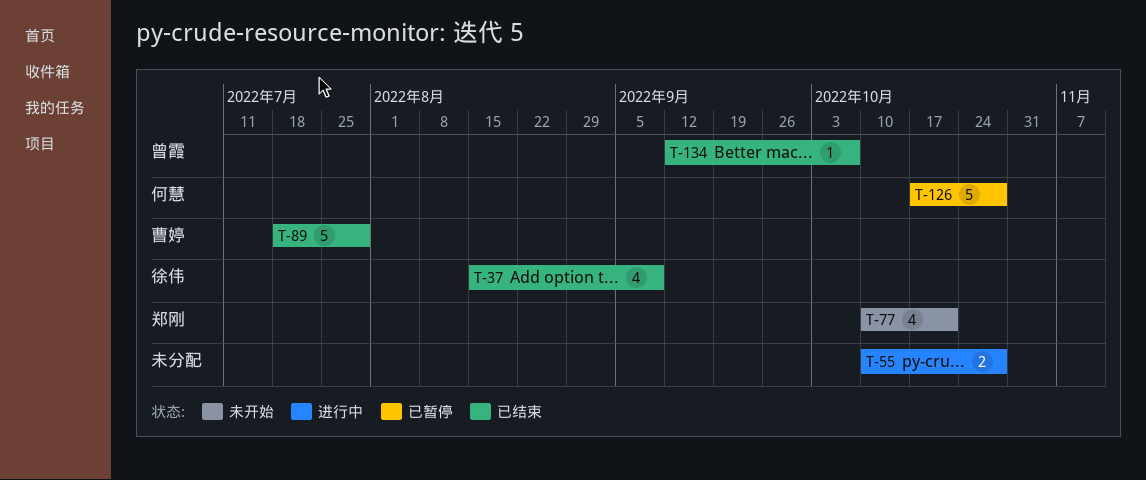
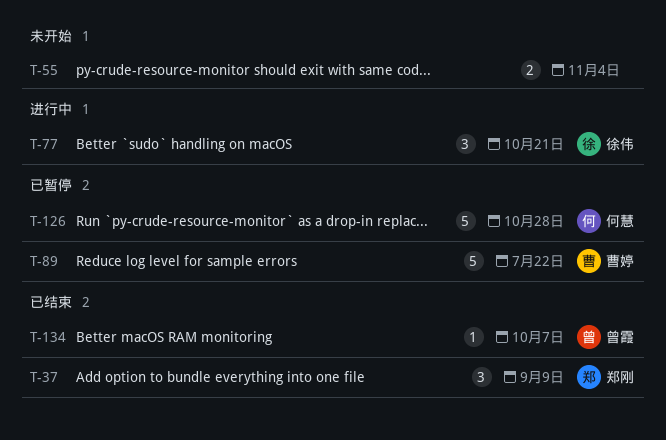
T-37, owner: 徐伟 -> 郑刚
T-37, estimate: 4 -> 3
T-55, status: 进行中 -> 未开始
T-55, due: Oct 28 -> Nov 4
T-77, status: 未开始 -> 进行中
T-77, owner: 郑刚 -> 徐伟
T-77, estimate: 4 -> 3
T-89, status: 已结束 -> 已暂停
T-89, due: Jul 29 -> Jul 22

